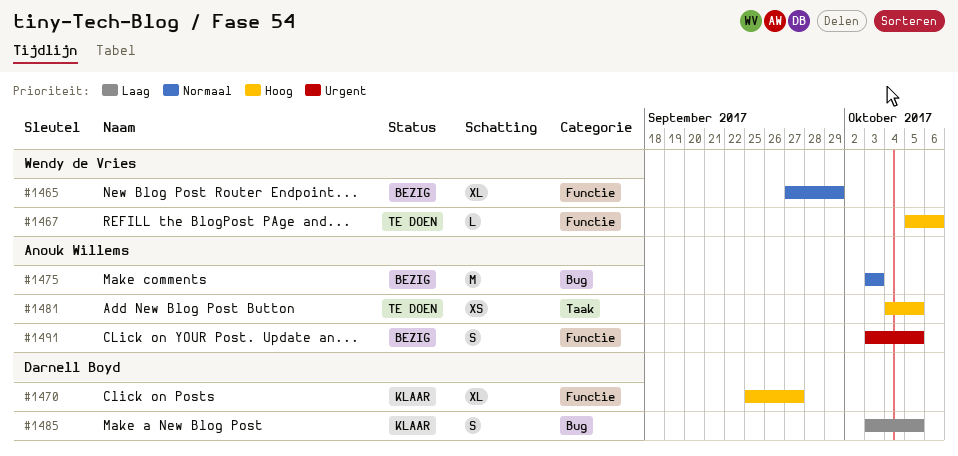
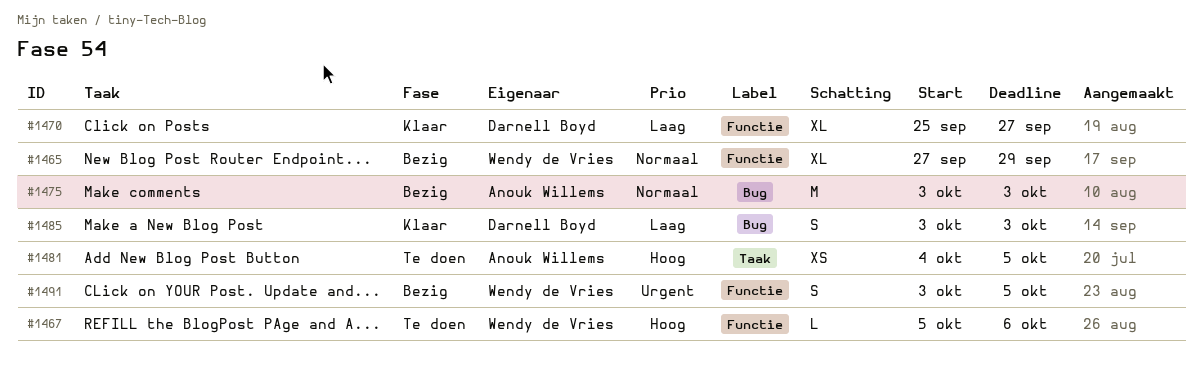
#1470, priority: Hoog -> Laag
#1485, due: Oct 5 -> Oct 3
#1491, owner: Anouk Willems -> Wendy de Vries

